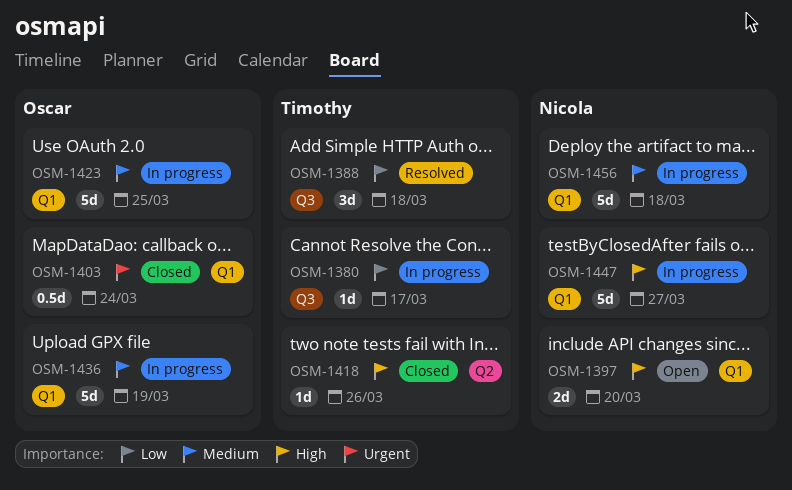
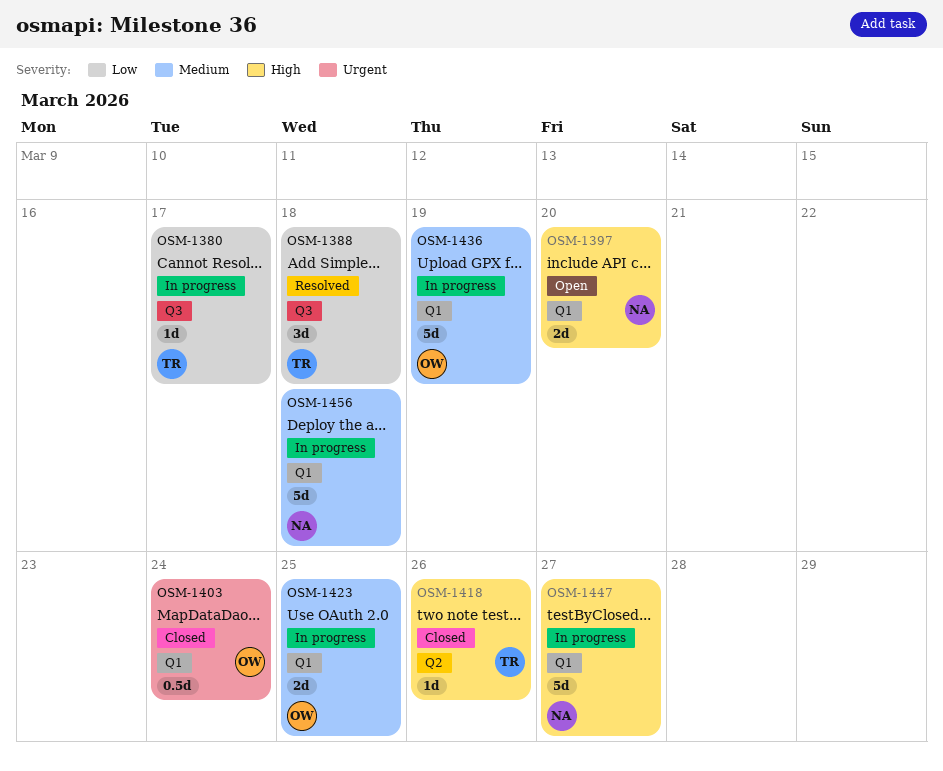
OSM-1423, estimate: 5d -> 2d

